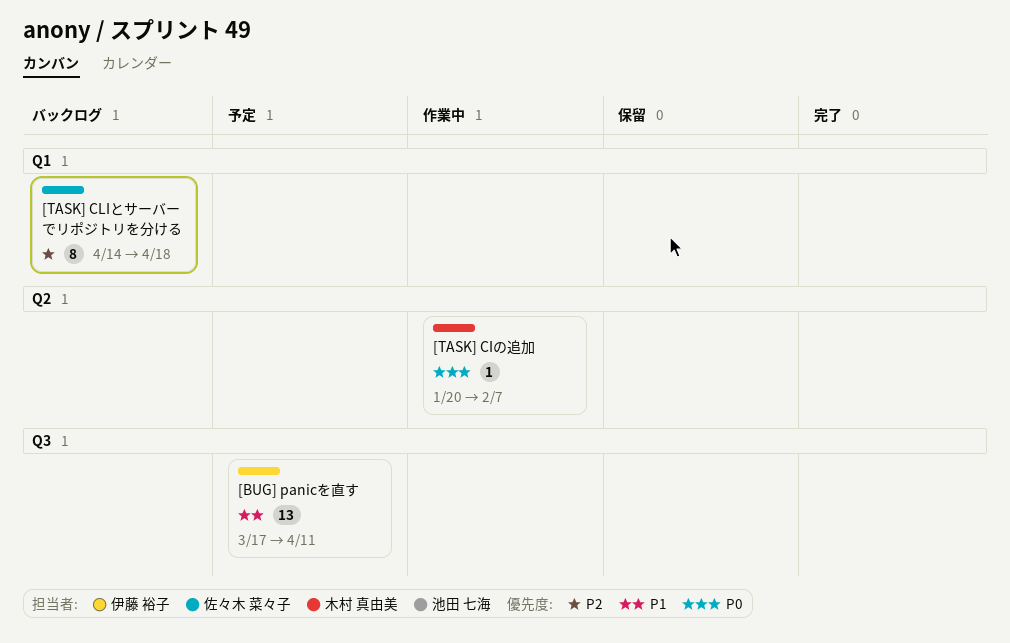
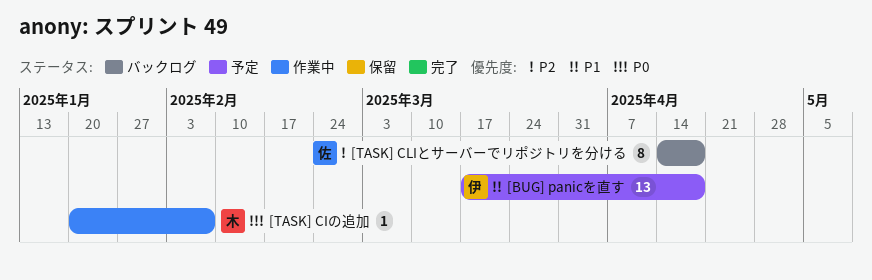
[BUG] panicを直す, due: Apr 11 -> Apr 18

